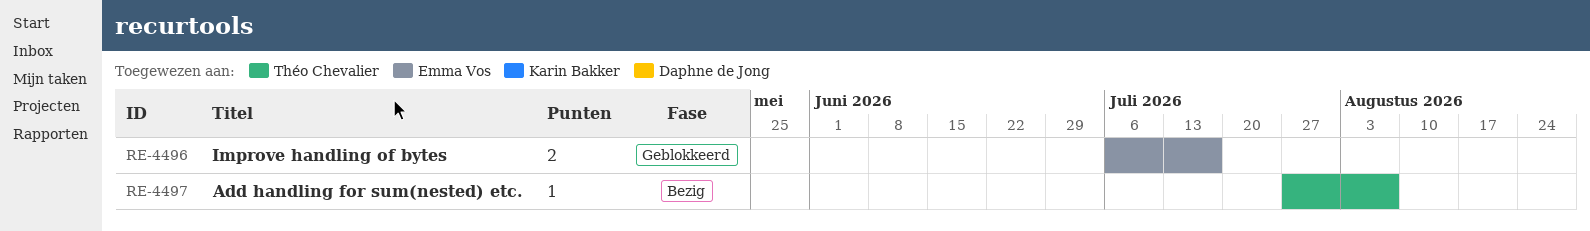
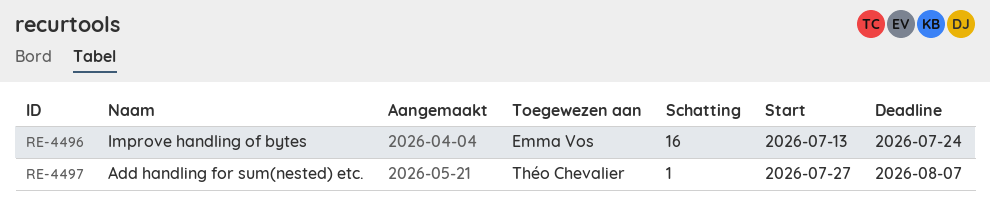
RE-4496, estimate: 2 -> 16
RE-4496, start: Jul 6 -> Jul 13
RE-4496, due: Jul 17 -> Jul 24

